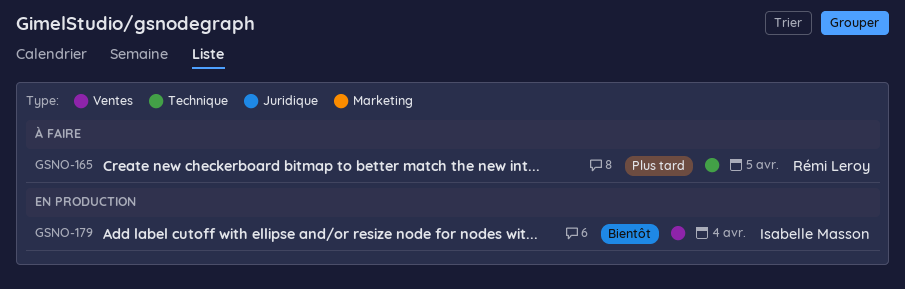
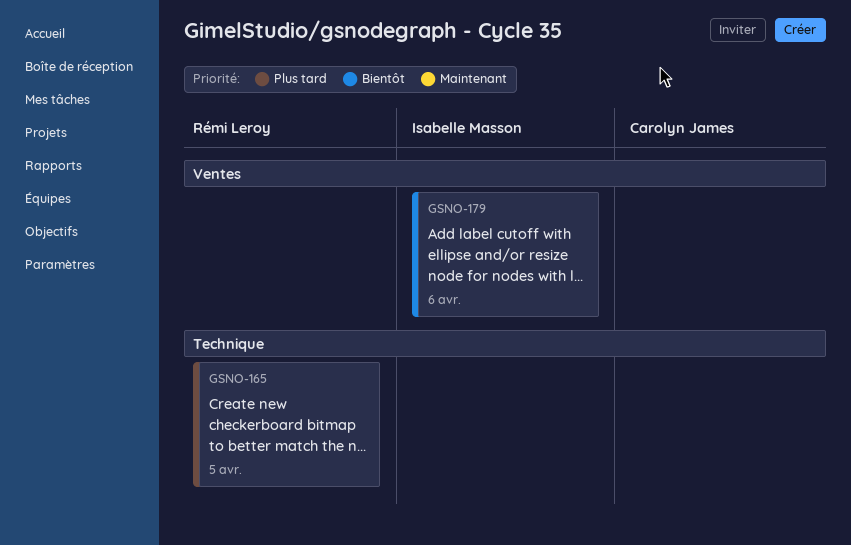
GSNO-179, due: Apr 4 -> Apr 6

